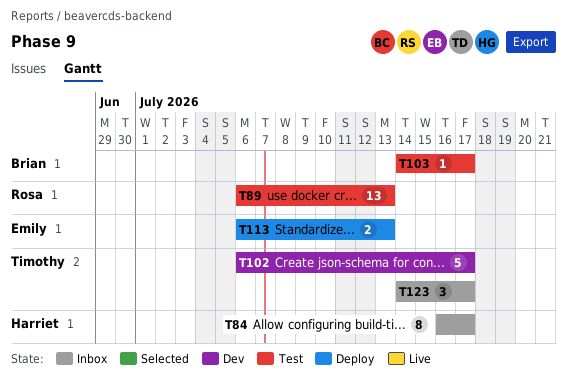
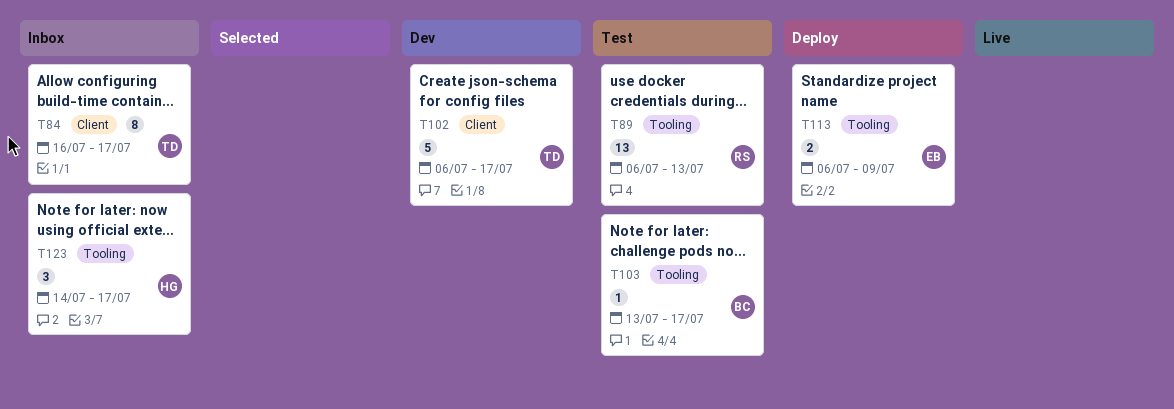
T84, owner: Harriet -> Timothy
T103, start: Jul 14 -> Jul 13
T113, due: Jul 13 -> Jul 9
T123, owner: Timothy -> Harriet

